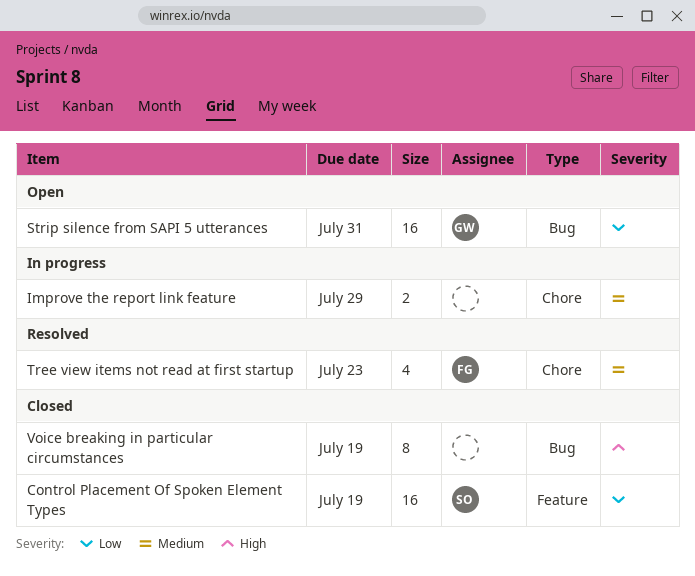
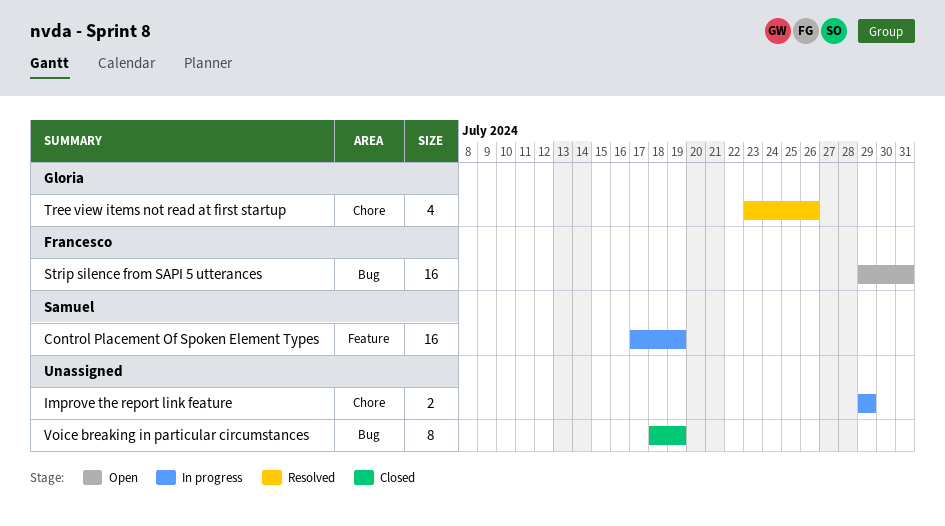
Control Placement Of Spoken Element Types, status: Closed -> In progress
Strip silence from SAPI 5 utterances, owner: Gloria -> Francesco
Tree view items not read at first startup, owner: Francesco -> Gloria
Tree view items not read at first startup, due: Jul 23 -> Jul 26

